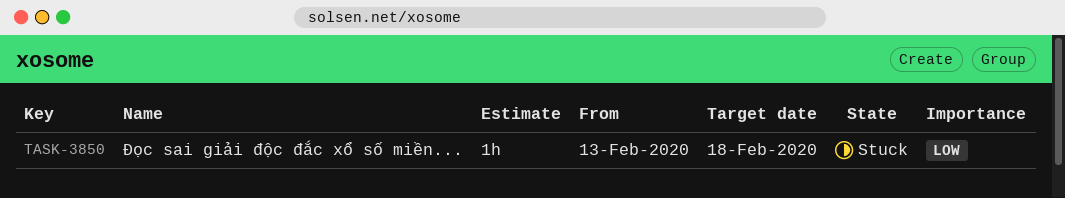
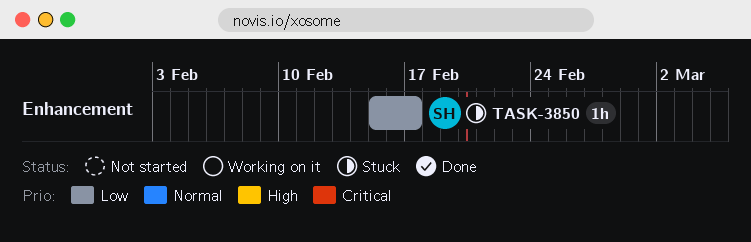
TASK-3850, start: Feb 13 -> Feb 15
TASK-3850, due: Feb 18 -> Feb 17

